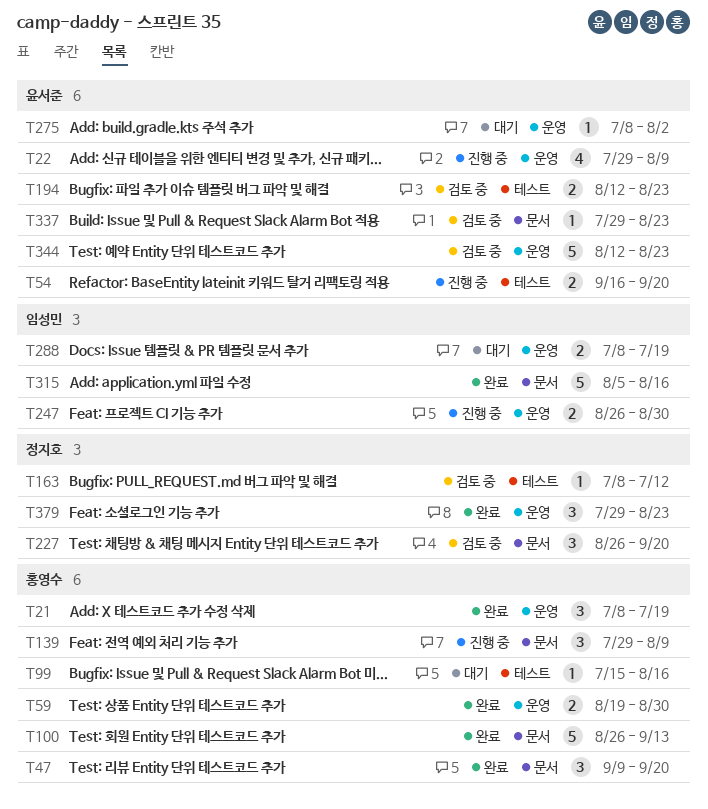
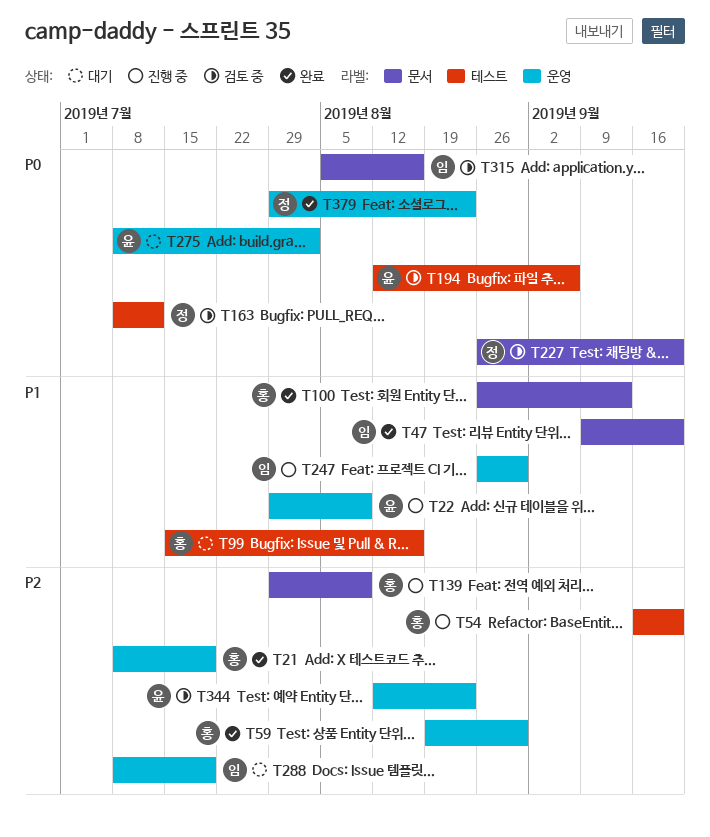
T47, owner: 홍영수 -> 임성민
T54, owner: 윤서준 -> 홍영수
T194, due: Aug 23 -> Sep 6
T315, status: 완료 -> 검토 중
T337: present -> none

